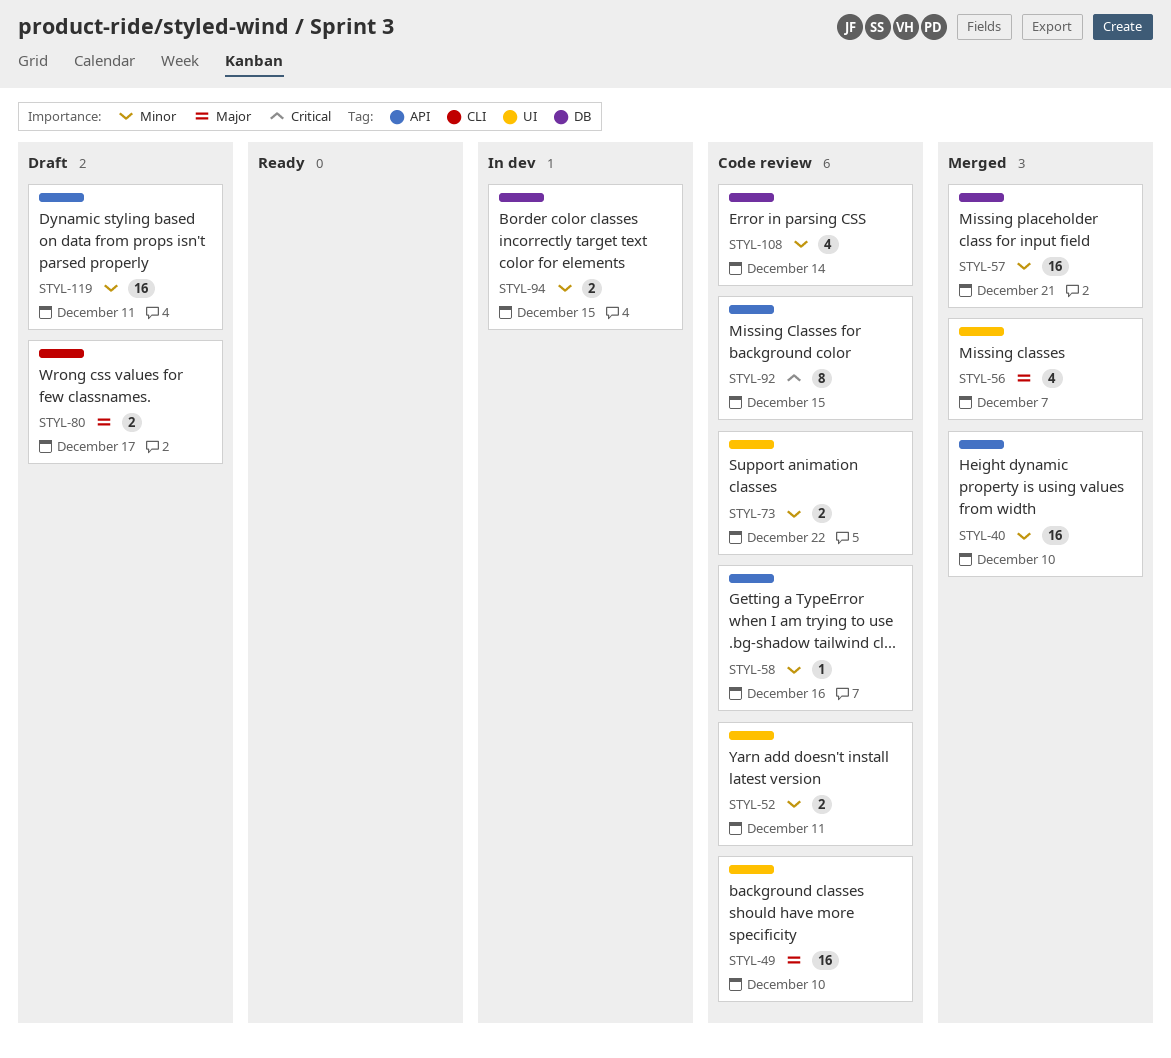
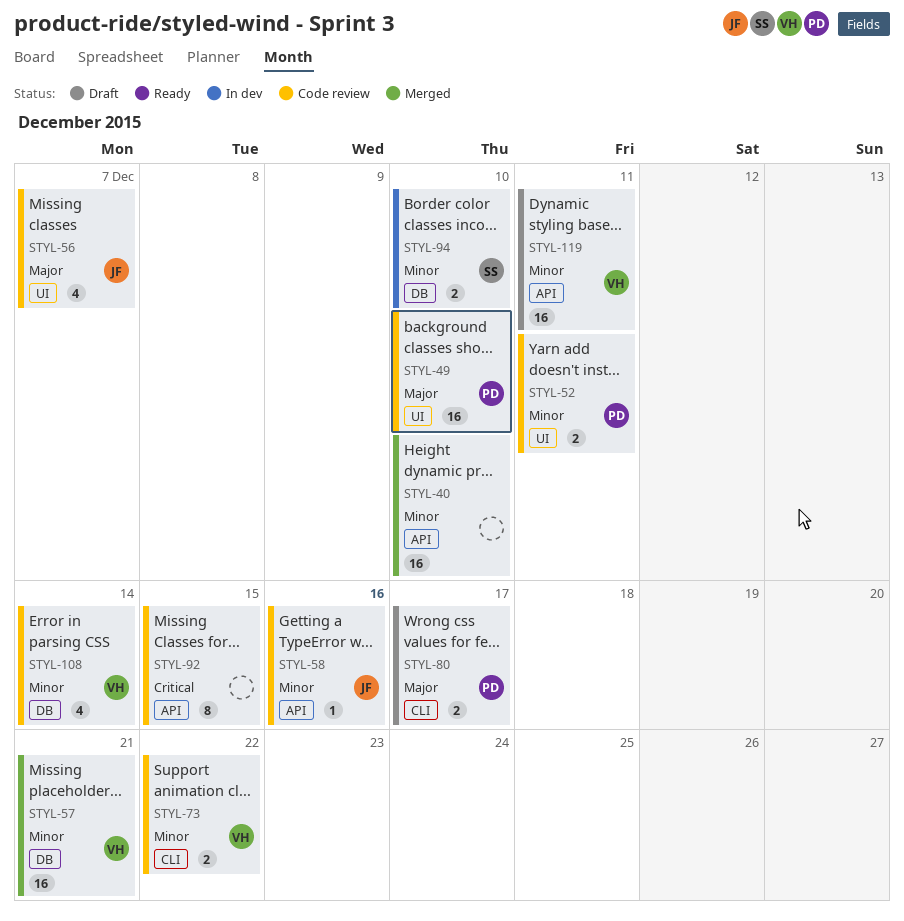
STYL-56, status: Merged -> Code review
STYL-73, label: UI -> CLI
STYL-94, due: Dec 15 -> Dec 10

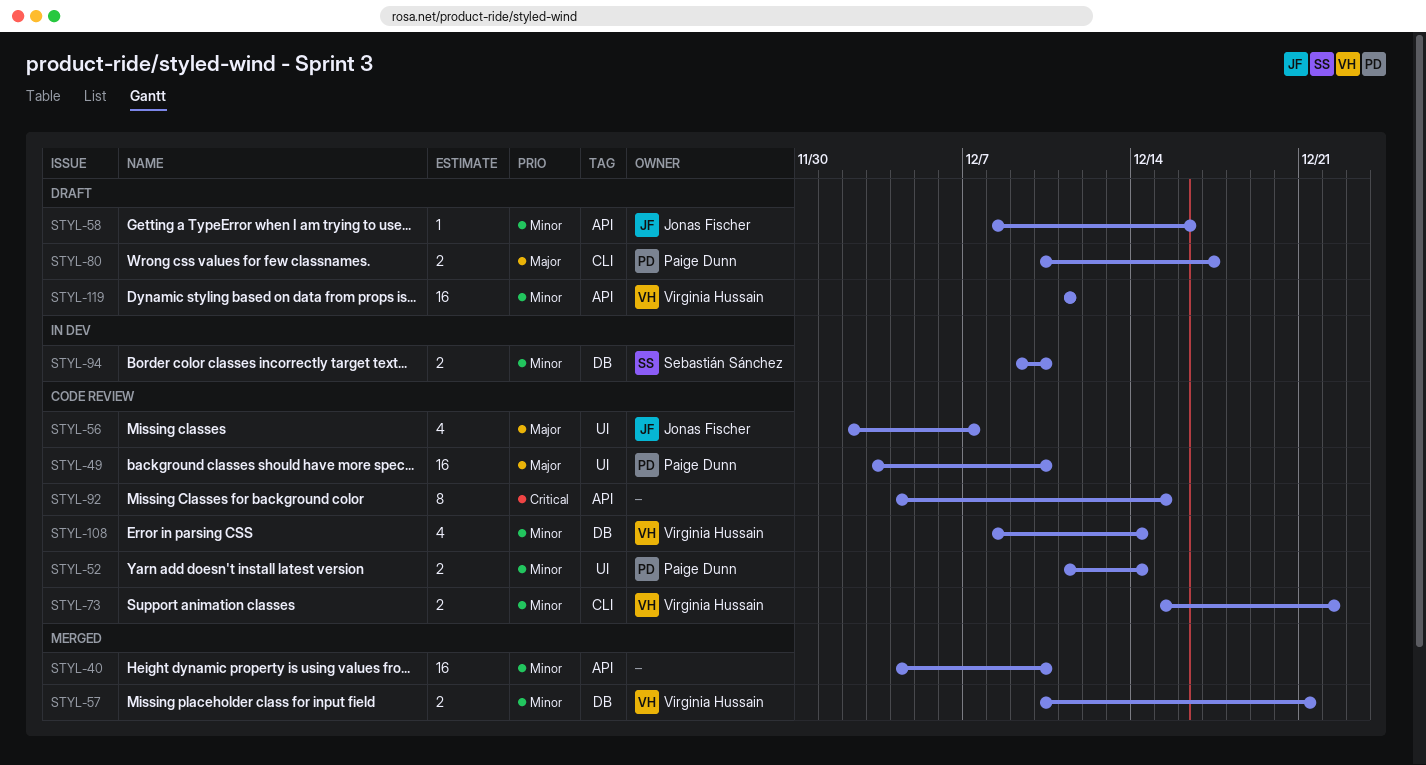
STYL-52, due: Dec 11 -> Dec 14
STYL-57, estimate: 16 -> 2
STYL-58, status: Code review -> Draft

